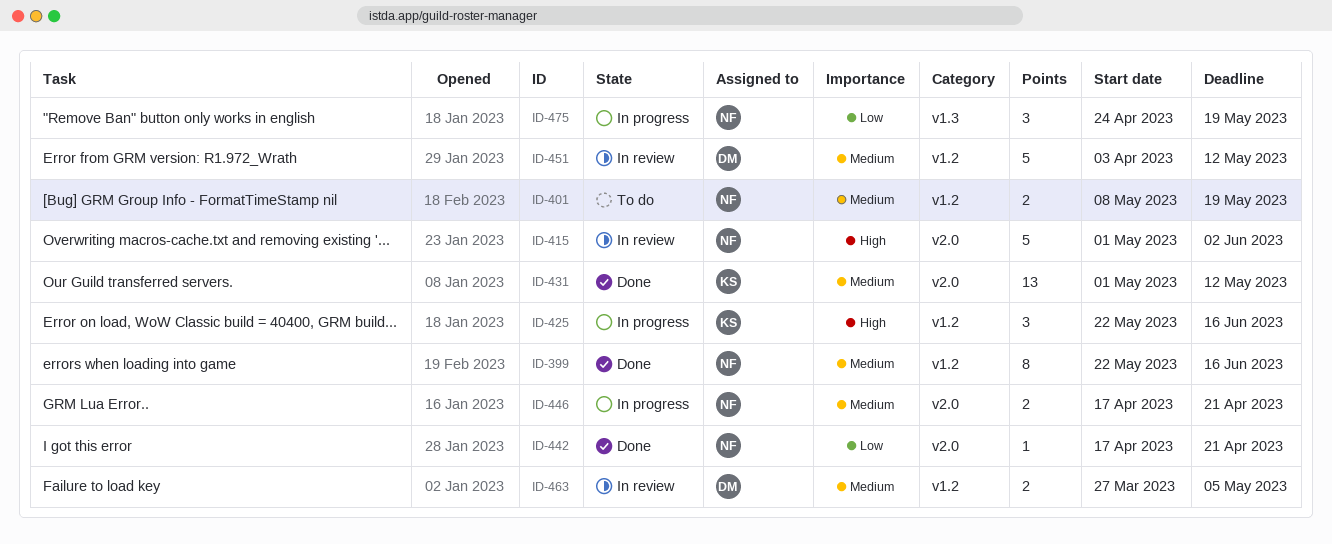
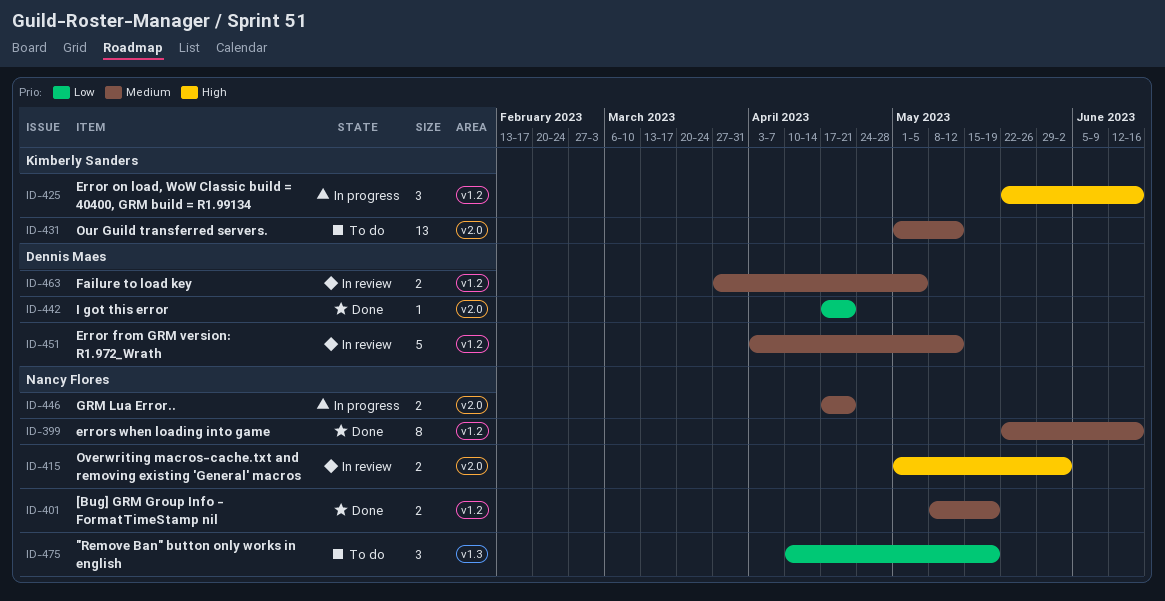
ID-401, status: To do -> Done
ID-415, estimate: 5 -> 2
ID-431, status: Done -> To do
ID-442, owner: Nancy Flores -> Dennis Maes
ID-475, status: In progress -> To do
ID-475, start: Apr 24 -> Apr 10

